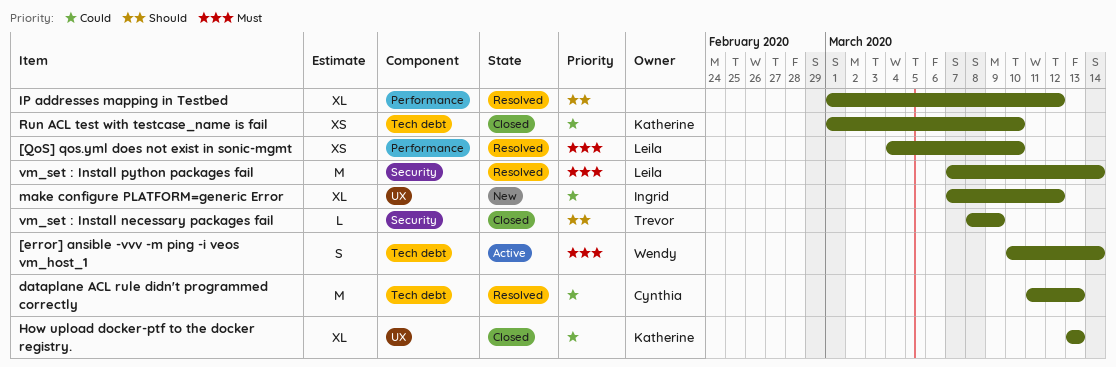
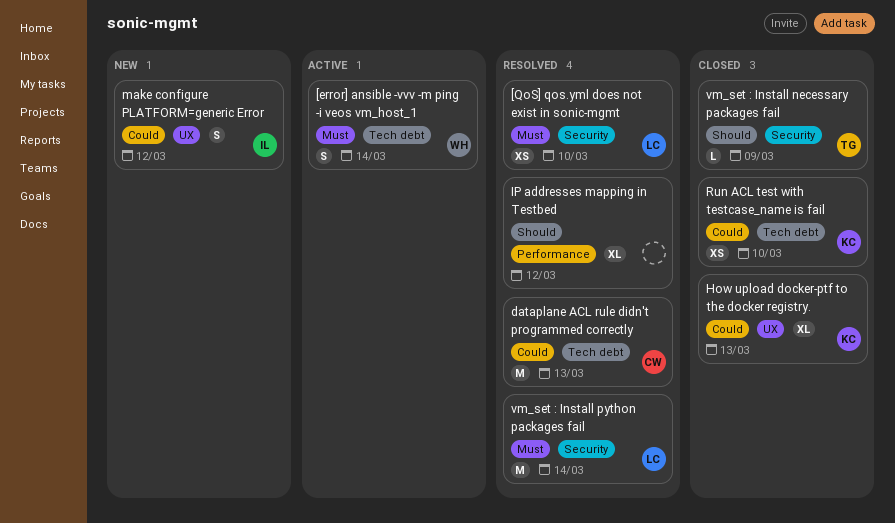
[QoS] qos.yml does not exist in sonic-mgmt, label: Performance -> Security
make configure PLATFORM=generic Error, estimate: XL -> S

